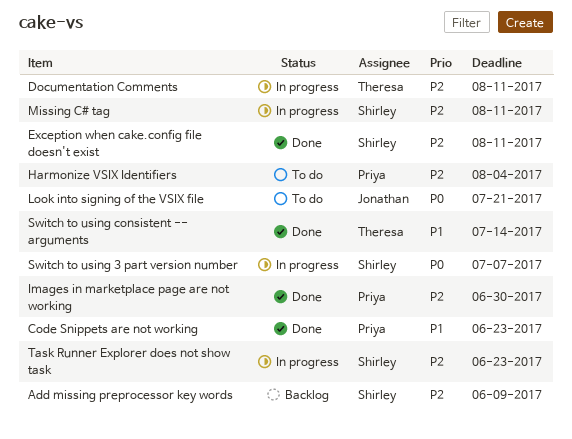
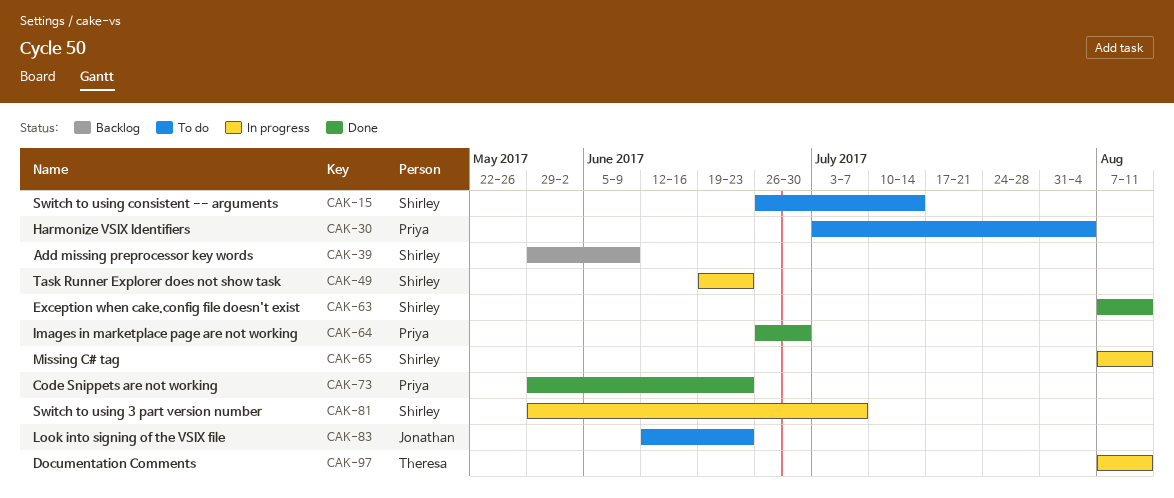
Look into signing of the VSIX file, due: Jul 21 -> Jun 23
Switch to using consistent -- arguments, status: Done -> To do
Switch to using consistent -- arguments, owner: Theresa -> Shirley

